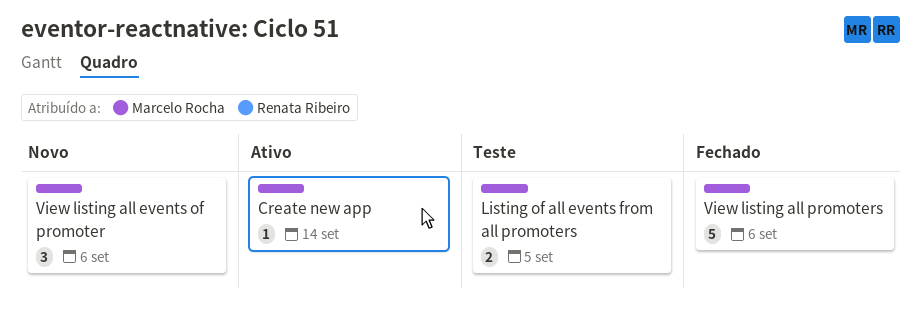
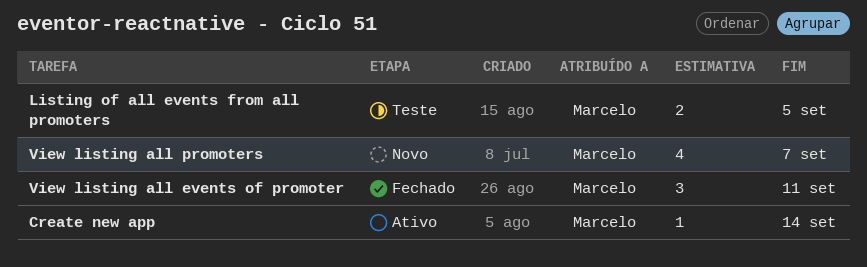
View listing all events of promoter, status: Novo -> Fechado
View listing all events of promoter, due: Sep 6 -> Sep 11
View listing all promoters, status: Fechado -> Novo
View listing all promoters, estimate: 5 -> 4
View listing all promoters, due: Sep 6 -> Sep 7

